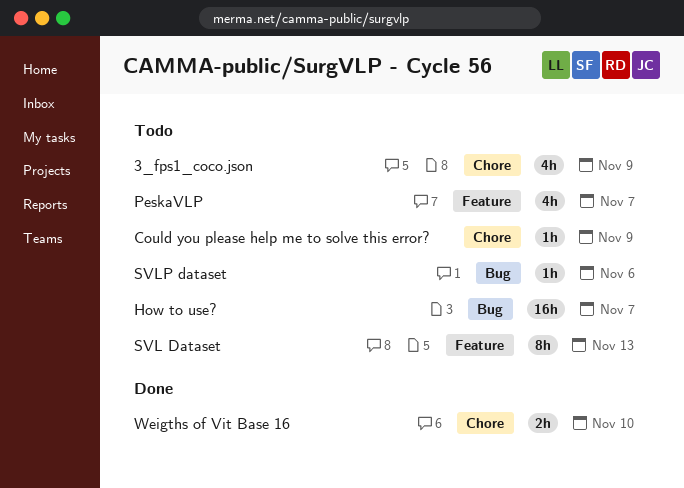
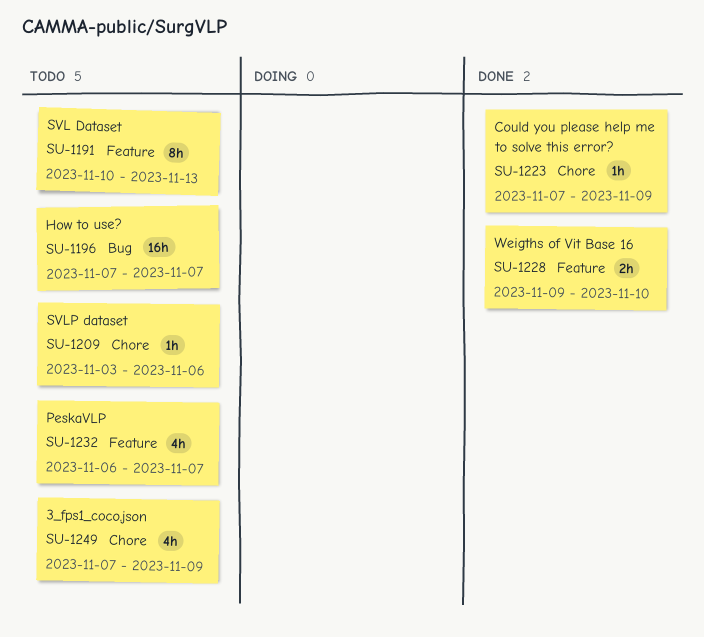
Could you please help me to solve this error?, status: Todo -> Done
SVLP dataset, label: Bug -> Chore
Weigths of Vit Base 16, label: Chore -> Feature

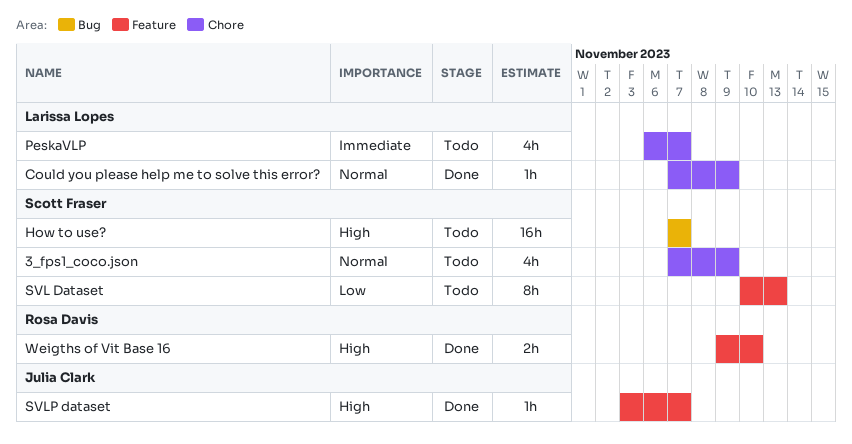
PeskaVLP, label: Feature -> Chore
SVLP dataset, status: Todo -> Done
SVLP dataset, label: Chore -> Feature
SVLP dataset, due: Nov 6 -> Nov 7

